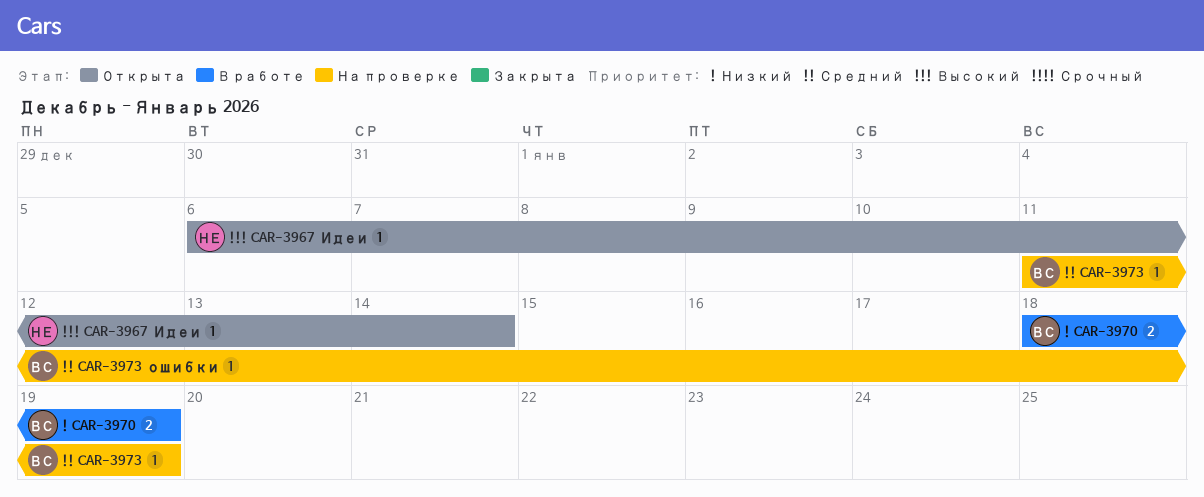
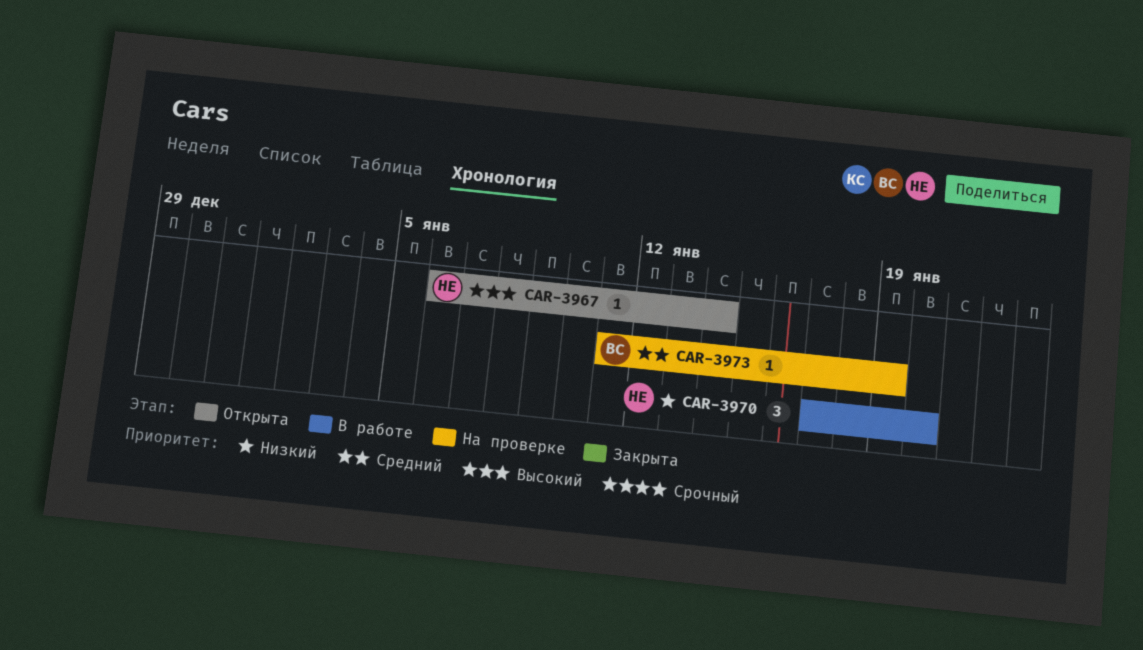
CAR-3970, owner: ВС -> НЕ
CAR-3970, estimate: 2 -> 3
CAR-3970, start: Jan 18 -> Jan 17
CAR-3970, due: Jan 19 -> Jan 20

